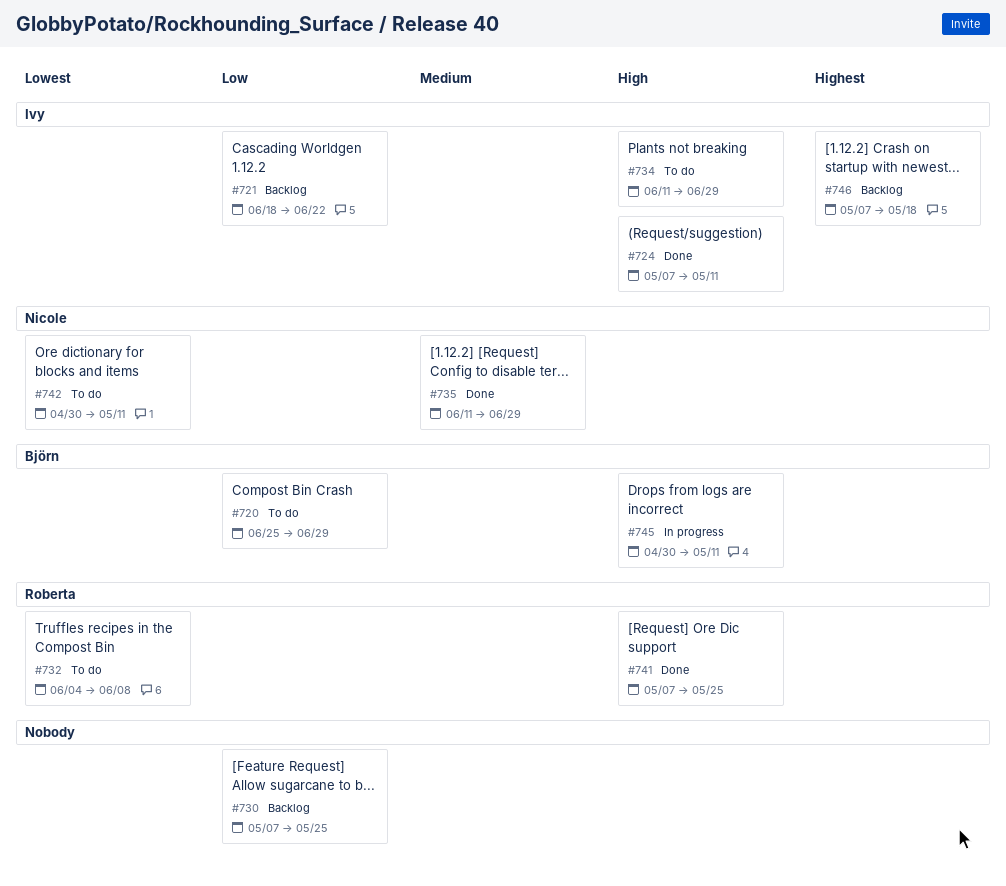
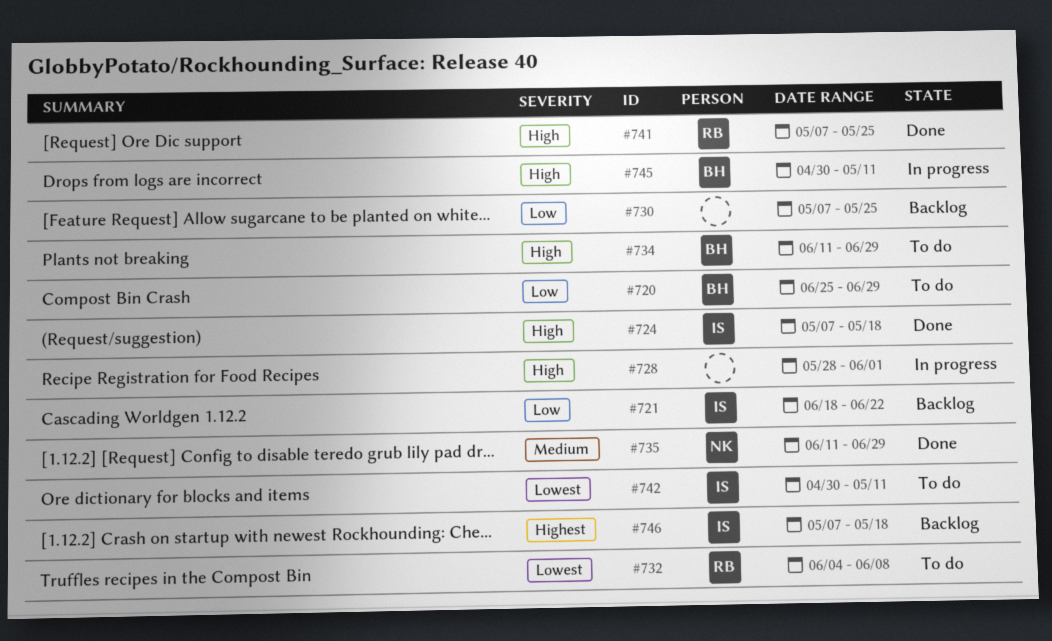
#724, due: May 11 -> May 18
#728: none -> present
#734, owner: Ivy -> Björn
#742, owner: Nicole -> Ivy

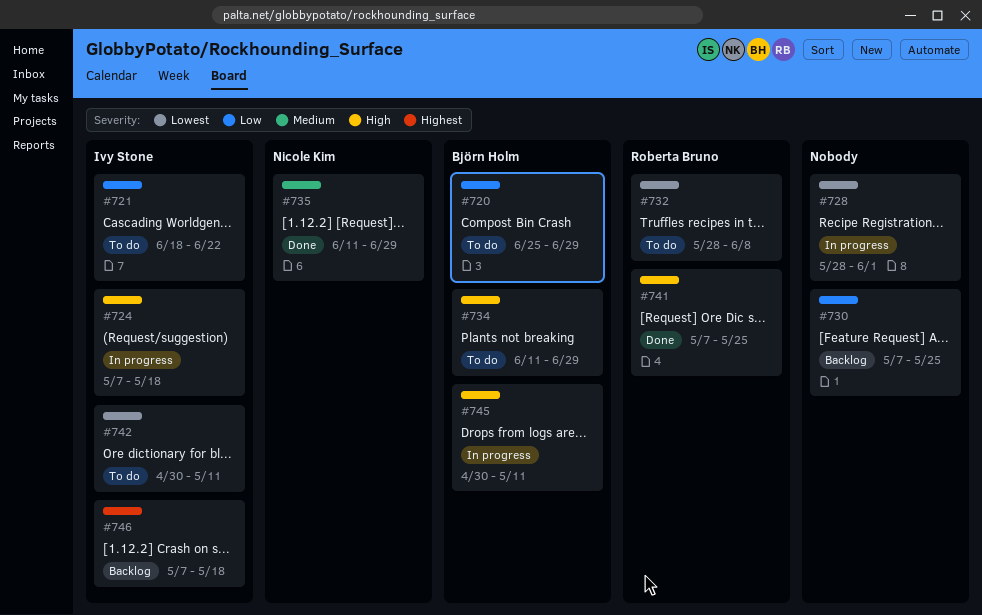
#721, status: Backlog -> To do
#724, status: Done -> In progress
#728, priority: High -> Lowest
#732, start: Jun 4 -> May 28

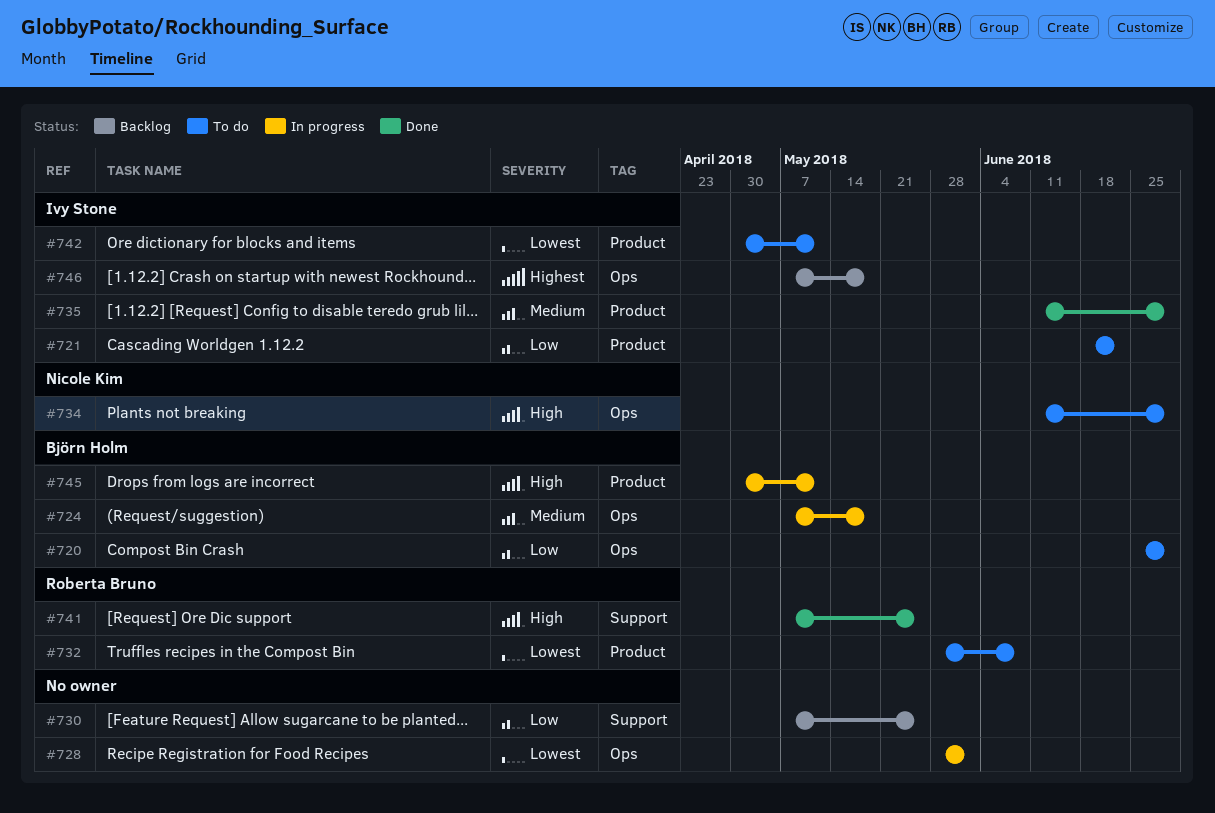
#724, owner: Ivy Stone -> Björn Holm
#724, priority: High -> Medium
#734, owner: Björn Holm -> Nicole Kim
#735, owner: Nicole Kim -> Ivy Stone

